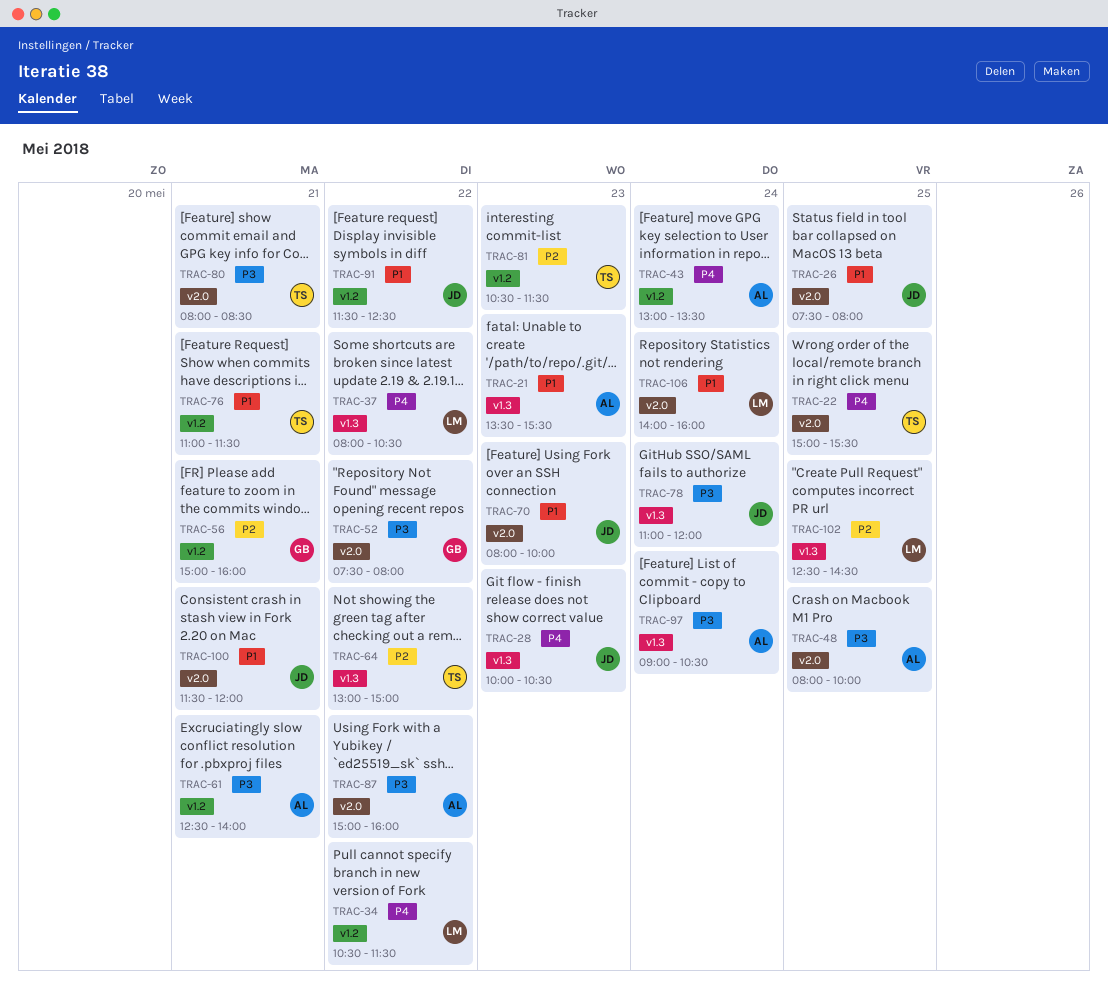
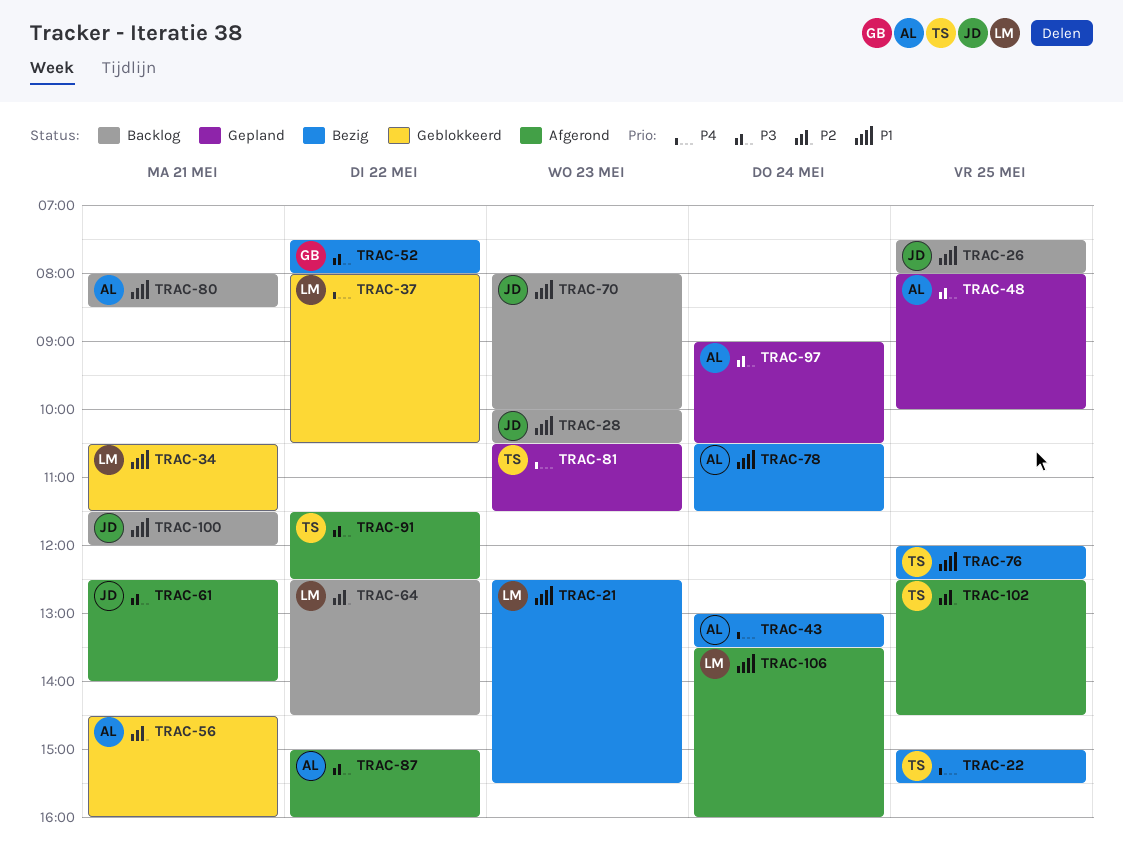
TRAC-21, owner: AL -> LM
TRAC-21, begins: 13:30 -> 12:30
TRAC-28, priority: P4 -> P1
TRAC-34, priority: P4 -> P1
TRAC-34, day: May 22 -> May 21
TRAC-56, owner: GB -> AL
TRAC-56, begins: 15:00 -> 14:30
TRAC-61, owner: AL -> JD
TRAC-64, owner: TS -> LM
TRAC-64, begins: 13:00 -> 12:30
TRAC-64, ends: 15:00 -> 14:30
TRAC-76, day: May 21 -> May 25
TRAC-76, begins: 11:00 -> 12:00
TRAC-76, ends: 11:30 -> 12:30
TRAC-78, owner: JD -> AL
TRAC-78, priority: P3 -> P1
TRAC-78, begins: 11:00 -> 10:30
TRAC-78, ends: 12:00 -> 11:30
TRAC-80, owner: TS -> AL
TRAC-80, priority: P3 -> P1
TRAC-81, priority: P2 -> P4
TRAC-91, owner: JD -> TS
TRAC-91, priority: P1 -> P3
TRAC-102, owner: LM -> TS
TRAC-106, begins: 14:00 -> 13:30

